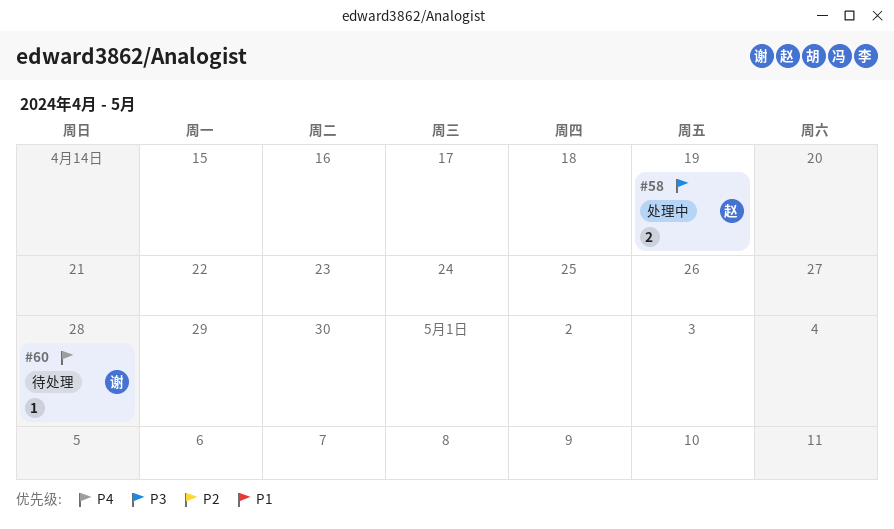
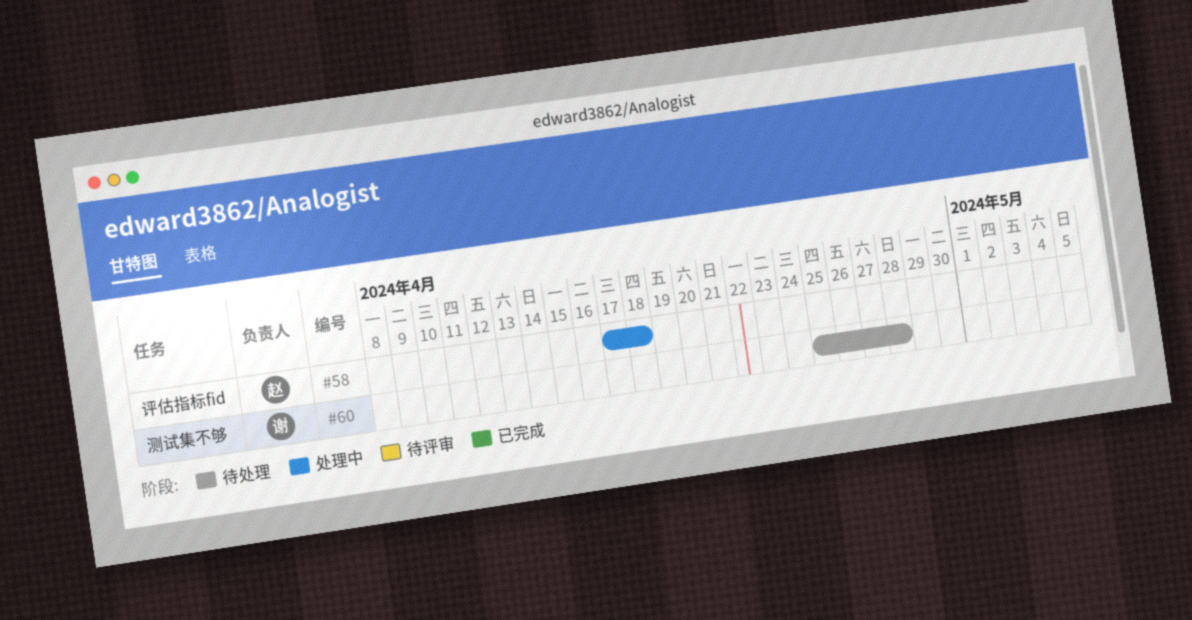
#58, due: Apr 19 -> Apr 18

